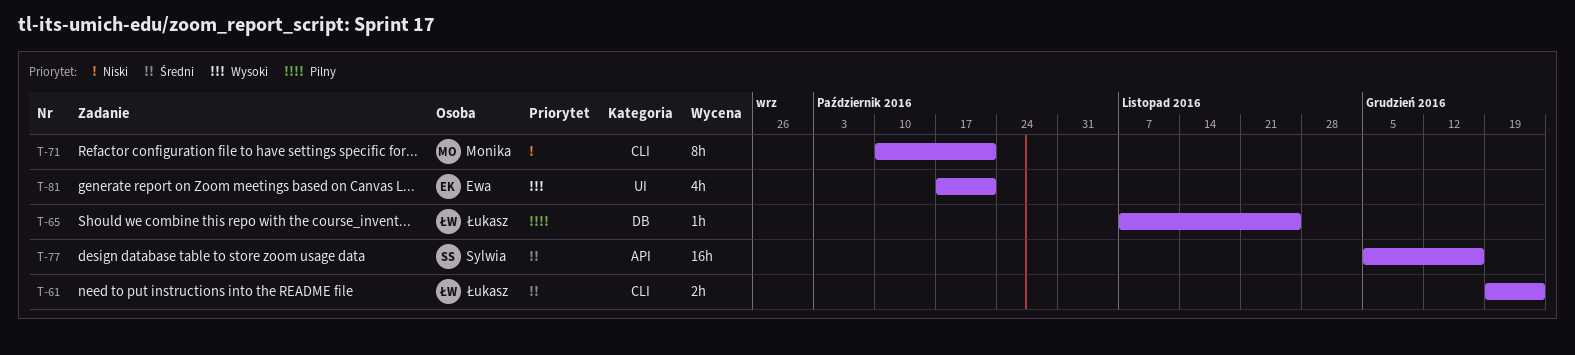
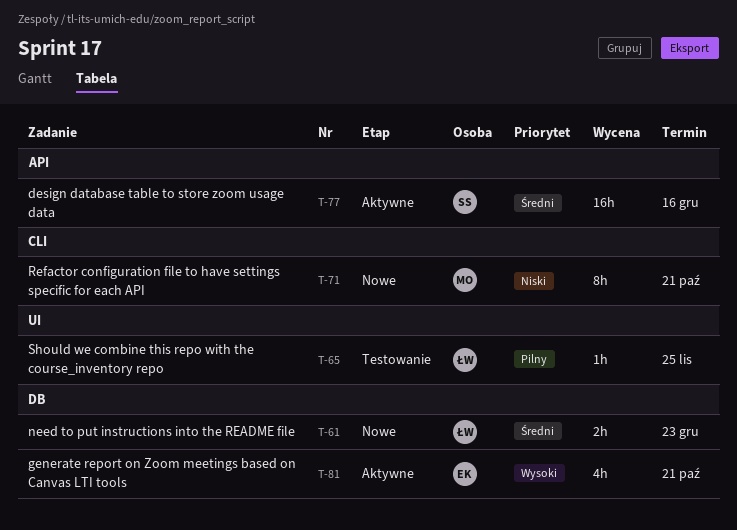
T-61, label: CLI -> DB
T-65, label: DB -> UI
T-81, label: UI -> DB

